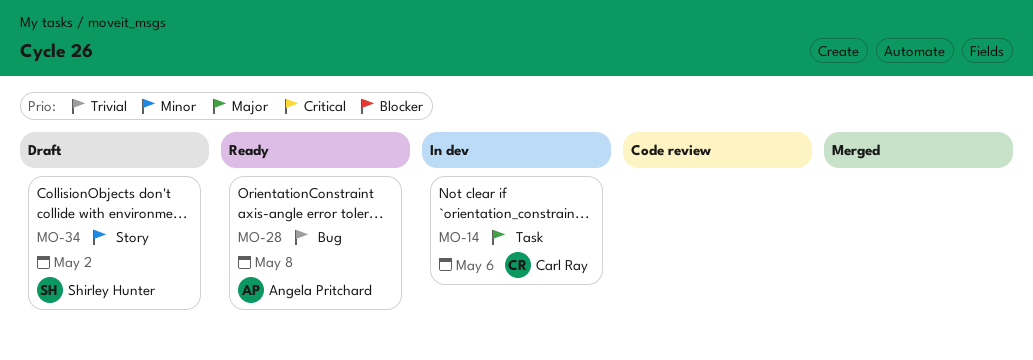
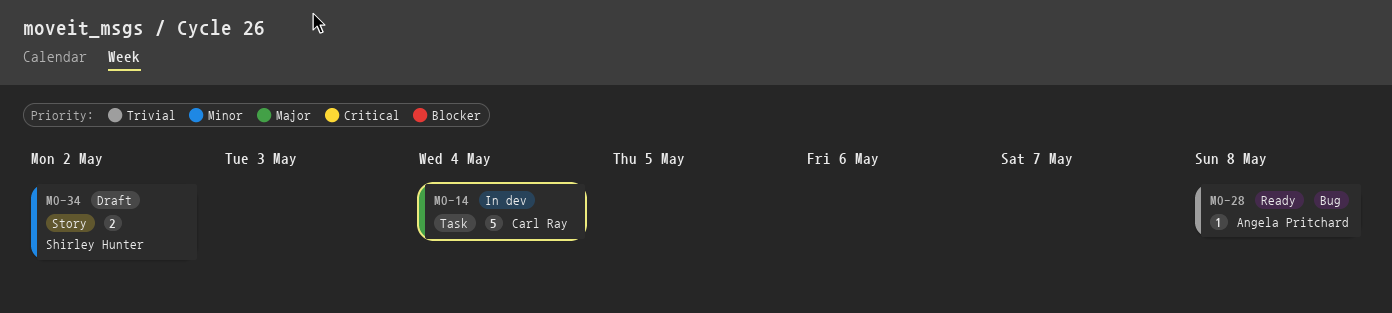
MO-14, due: May 6 -> May 4

